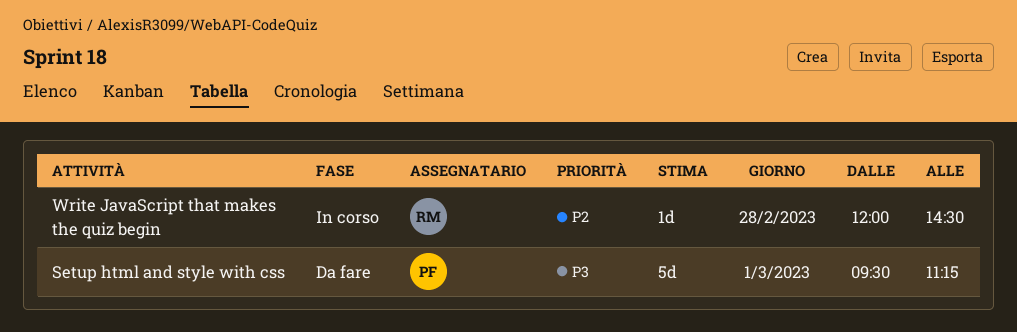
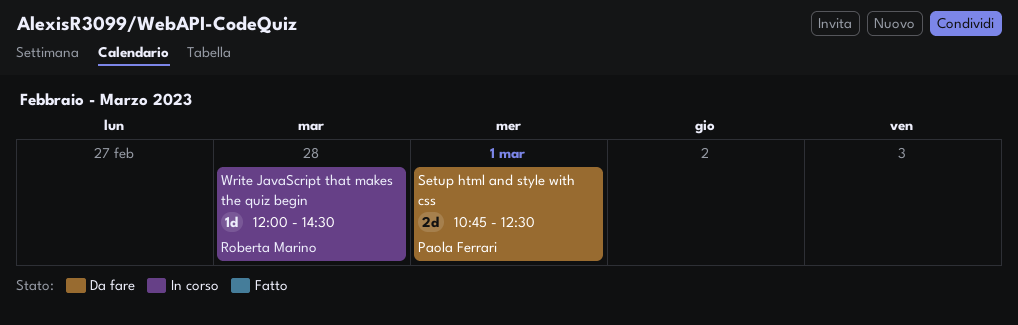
Setup html and style with css, estimate: 5d -> 2d
Setup html and style with css, begins: 09:30 -> 10:45
Setup html and style with css, ends: 11:15 -> 12:30

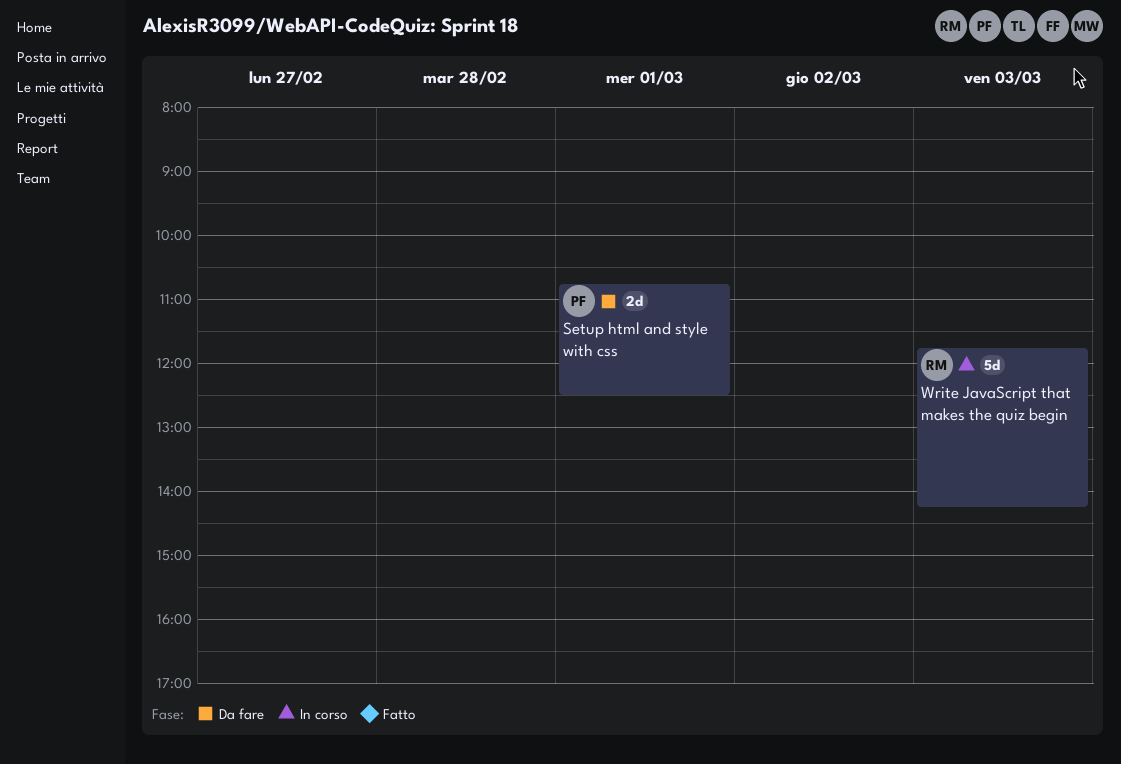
Write JavaScript that makes the quiz begin, estimate: 1d -> 5d
Write JavaScript that makes the quiz begin, day: Feb 28 -> Mar 3
Write JavaScript that makes the quiz begin, begins: 12:00 -> 11:45
Write JavaScript that makes the quiz begin, ends: 14:30 -> 14:15

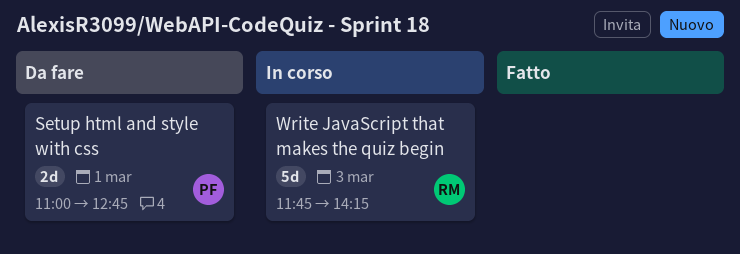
Setup html and style with css, begins: 10:45 -> 11:00
Setup html and style with css, ends: 12:30 -> 12:45

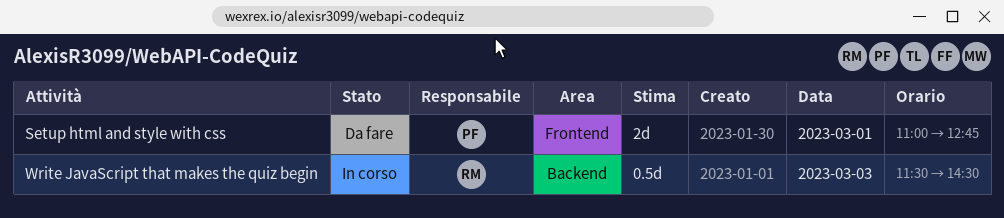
Write JavaScript that makes the quiz begin, estimate: 5d -> 0.5d
Write JavaScript that makes the quiz begin, begins: 11:45 -> 11:30
Write JavaScript that makes the quiz begin, ends: 14:15 -> 14:30

